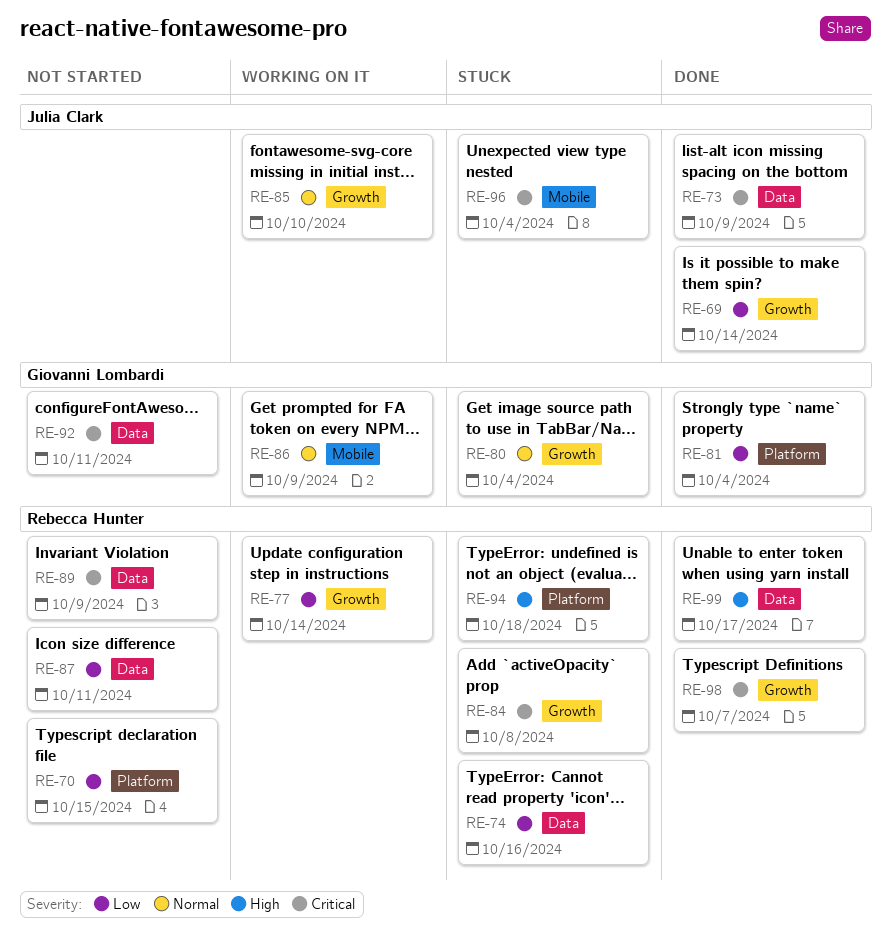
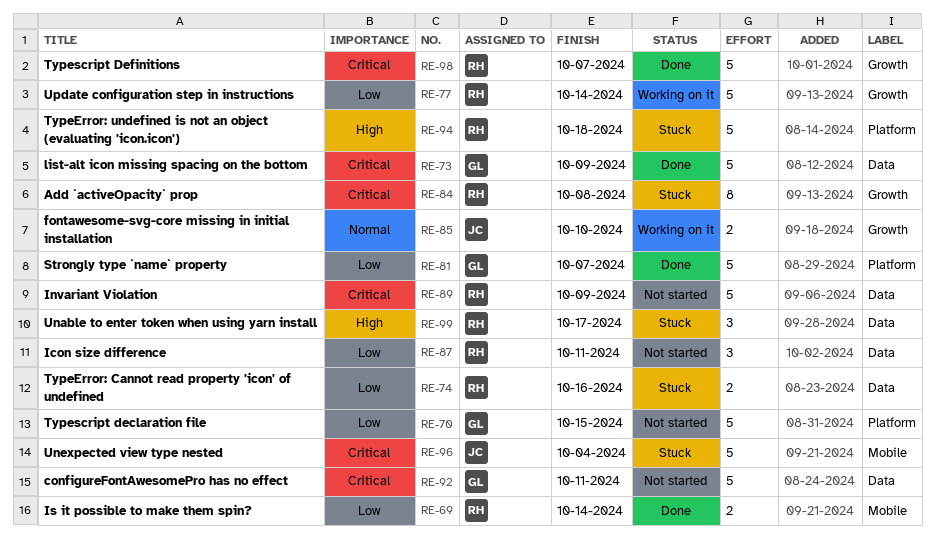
RE-69, owner: Julia Clark -> Rebecca Hunter
RE-69, label: Growth -> Mobile
RE-70, owner: Rebecca Hunter -> Giovanni Lombardi
RE-73, owner: Julia Clark -> Giovanni Lombardi
RE-80: present -> none
RE-81, due: Oct 4 -> Oct 7
RE-86: present -> none
RE-99, status: Done -> Stuck

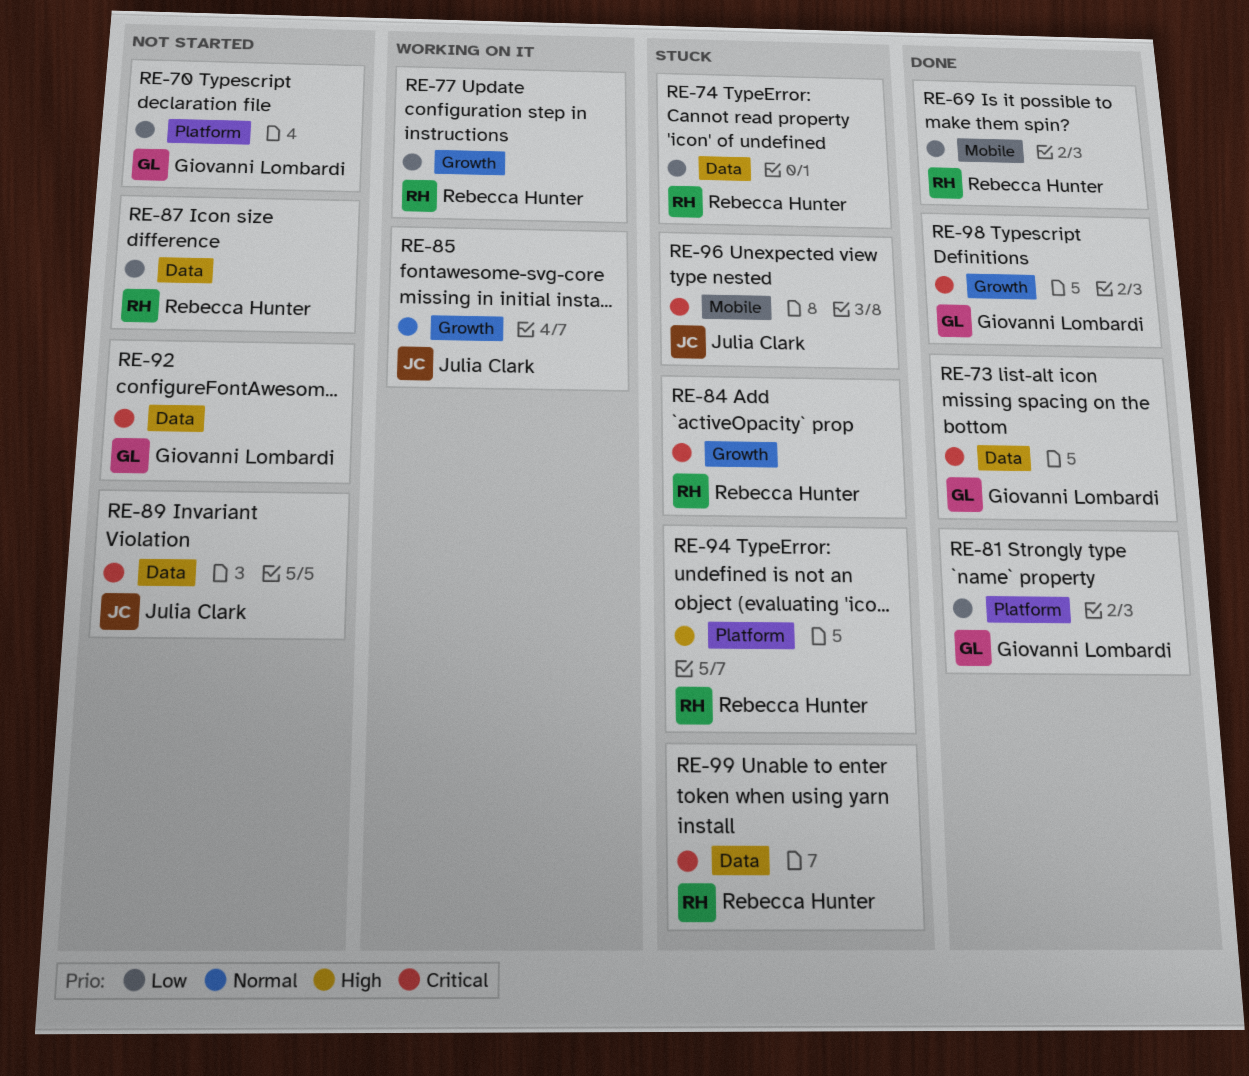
RE-89, owner: Rebecca Hunter -> Julia Clark
RE-98, owner: Rebecca Hunter -> Giovanni Lombardi
RE-99, priority: High -> Critical

